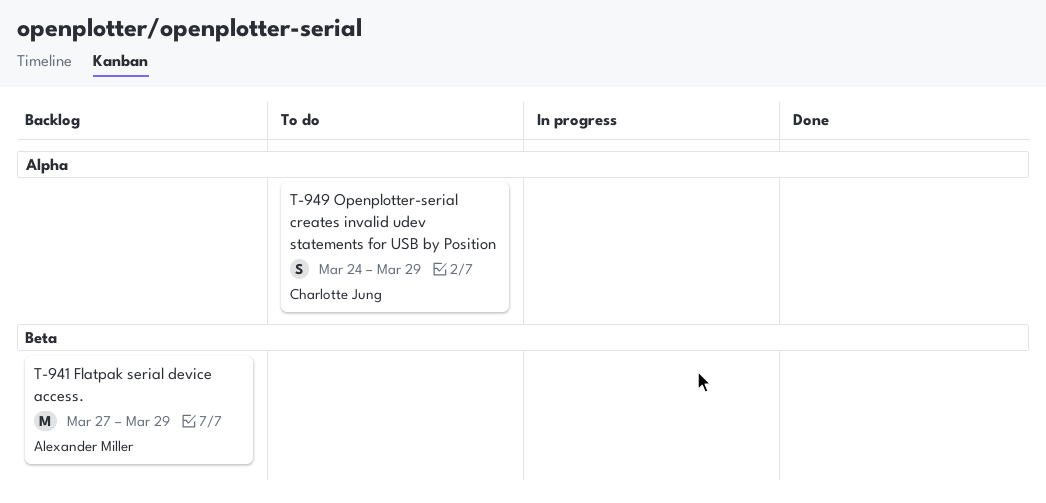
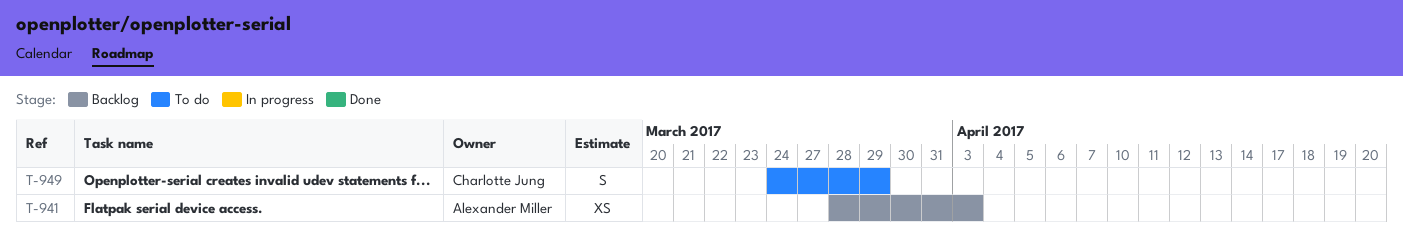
T-941, estimate: M -> XS
T-941, start: Mar 27 -> Mar 28
T-941, due: Mar 29 -> Apr 3

